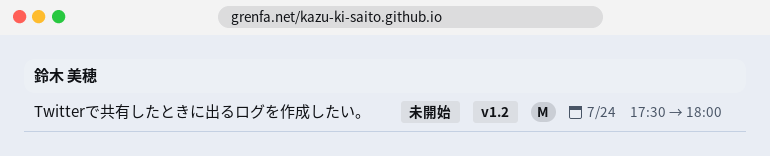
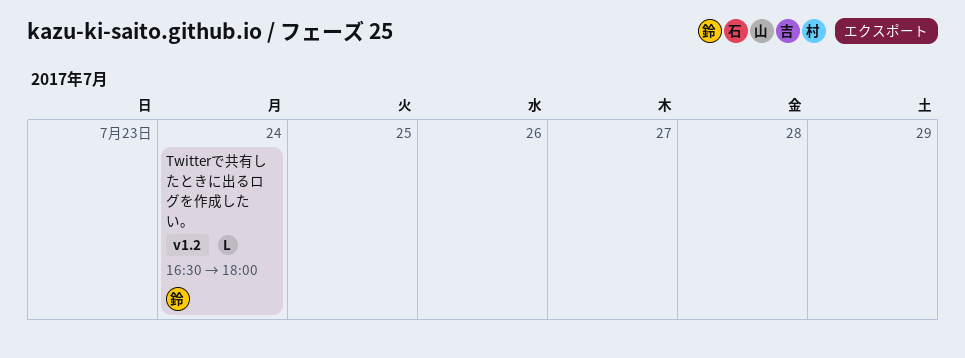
Twitterで共有したときに出るログを作成したい。, estimate: M -> L
Twitterで共有したときに出るログを作成したい。, begins: 17:30 -> 16:30

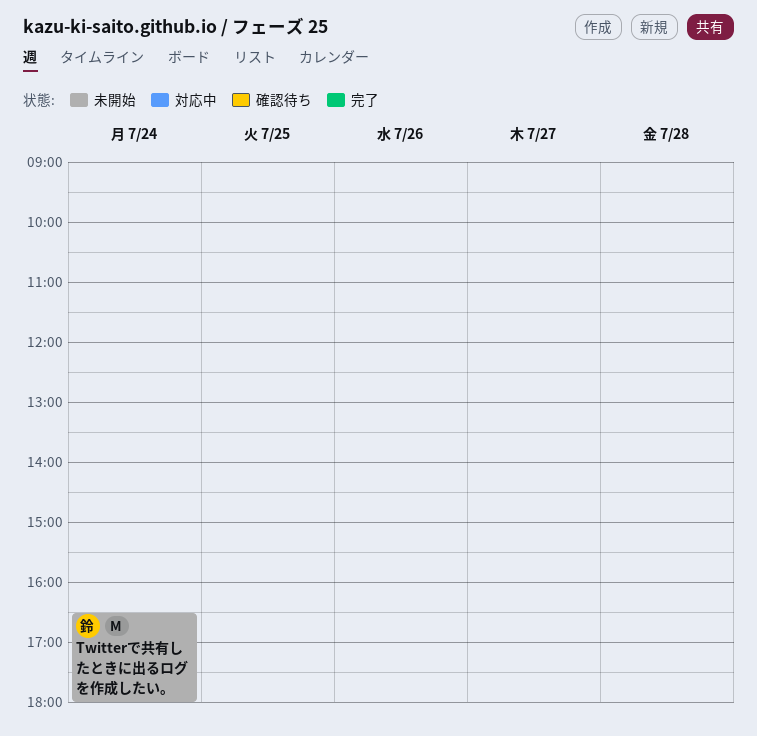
Twitterで共有したときに出るログを作成したい。, estimate: L -> M

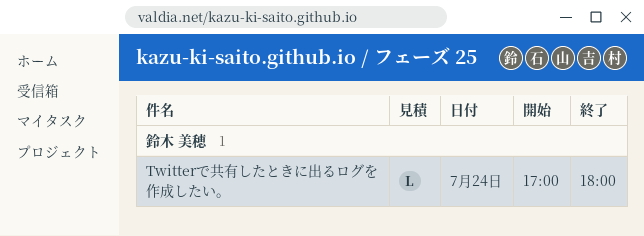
Twitterで共有したときに出るログを作成したい。, estimate: M -> L
Twitterで共有したときに出るログを作成したい。, begins: 16:30 -> 17:00

